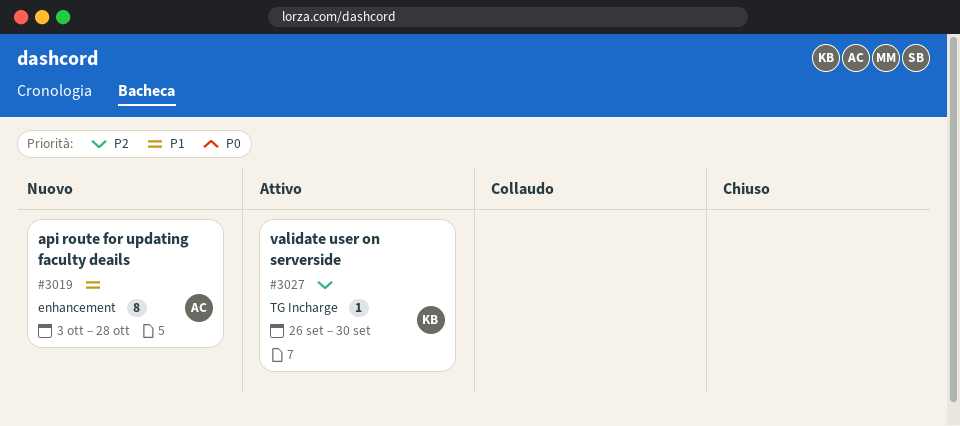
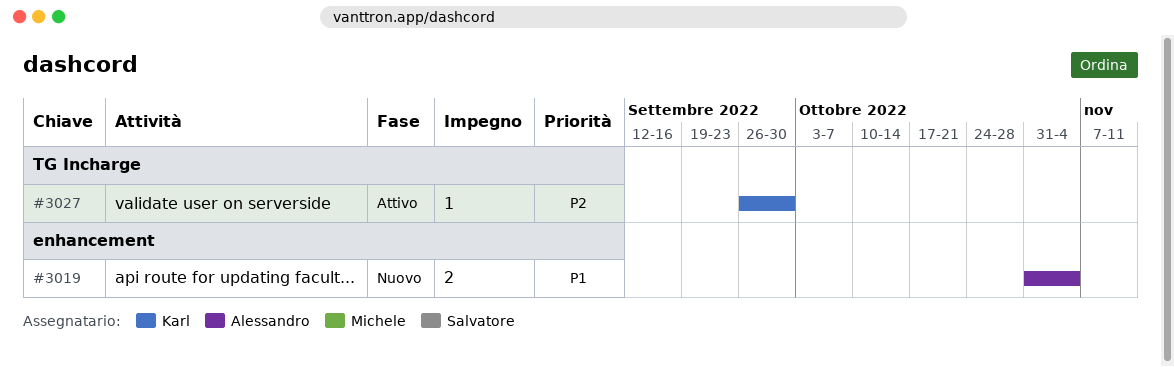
#3019, estimate: 8 -> 2
#3019, start: Oct 3 -> Oct 31
#3019, due: Oct 28 -> Nov 4

